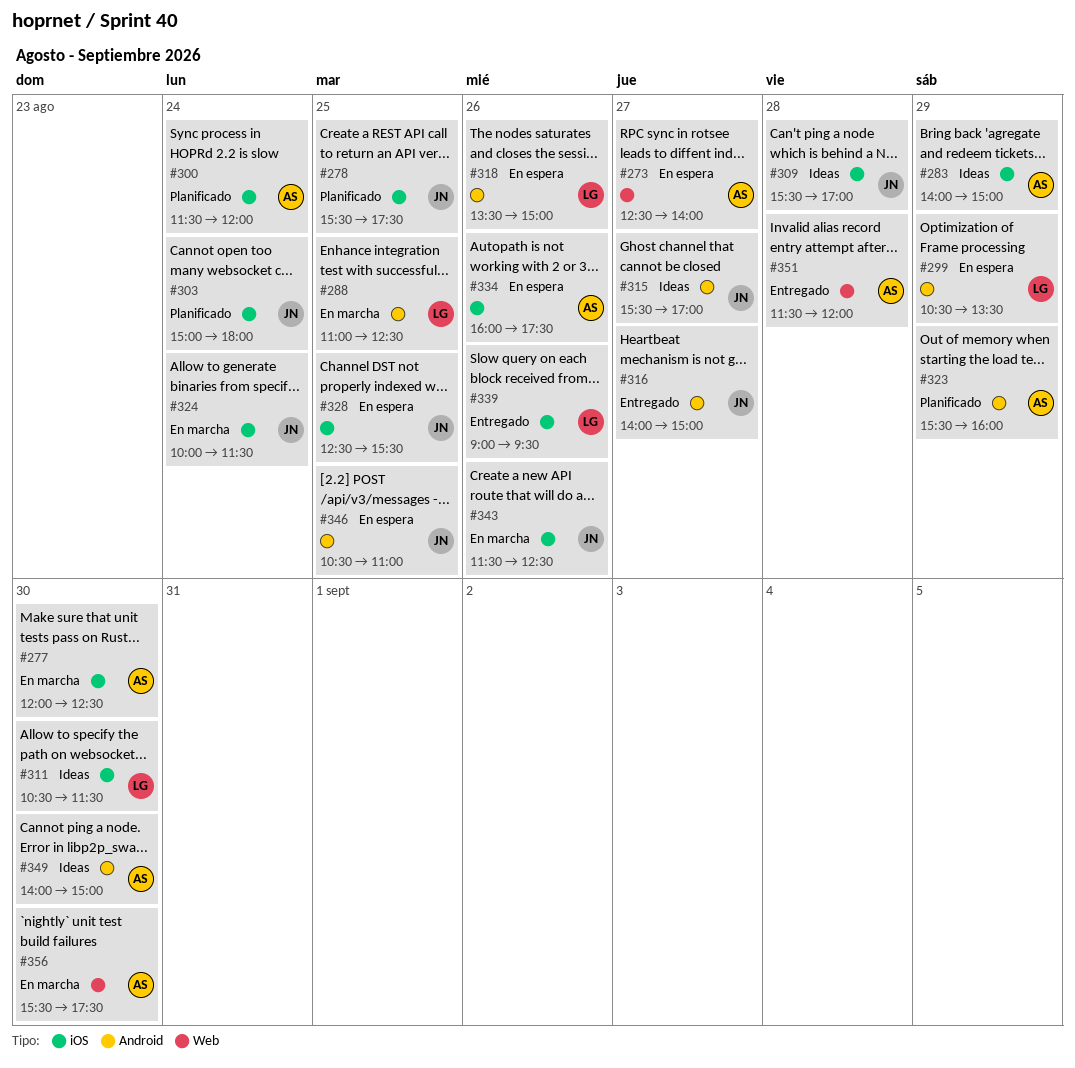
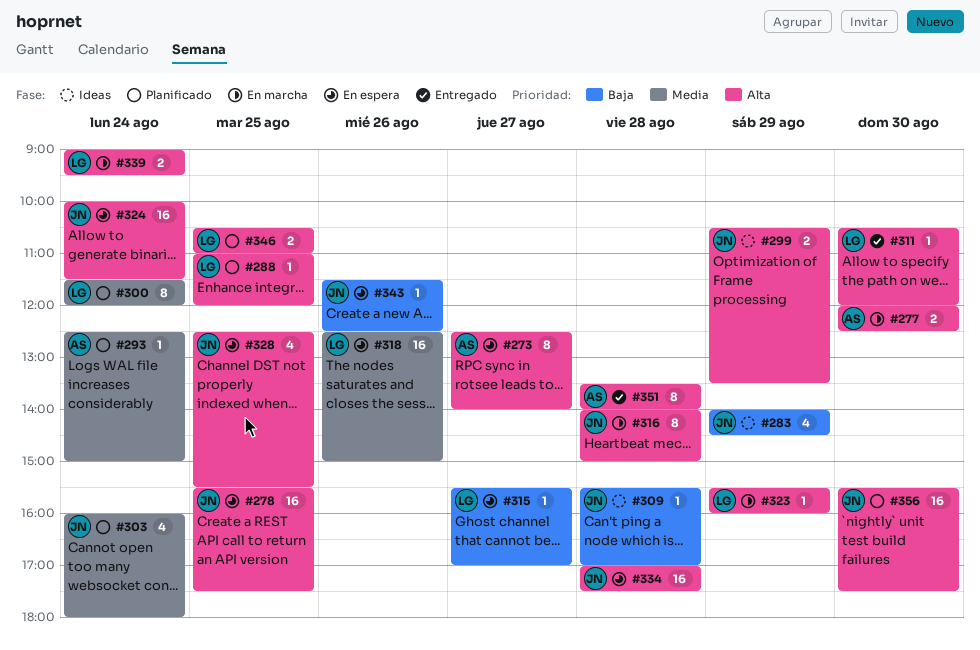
#278, status: Planificado -> En espera
#283, owner: AS -> JN
#283, ends: 15:00 -> 14:30
#288, status: En marcha -> Planificado
#288, ends: 12:30 -> 12:00
#293: none -> present
#299, status: En espera -> Ideas
#299, owner: LG -> JN
#300, owner: AS -> LG
#303, begins: 15:00 -> 16:00
#311, status: Ideas -> Entregado
#311, ends: 11:30 -> 12:00
#315, status: Ideas -> En espera
#315, owner: JN -> LG
#316, status: Entregado -> En marcha
#316, day: Aug 27 -> Aug 28
#318, begins: 13:30 -> 12:30
#323, status: Planificado -> En marcha
#323, owner: AS -> LG
#324, status: En marcha -> En espera
#334, owner: AS -> JN
#334, day: Aug 26 -> Aug 28
#334, begins: 16:00 -> 17:00
#339, status: Entregado -> En marcha
#339, day: Aug 26 -> Aug 24
#343, status: En marcha -> En espera
#346, status: En espera -> Planificado
#346, owner: JN -> LG
#349: present -> none
#351, begins: 11:30 -> 13:30
#351, ends: 12:00 -> 14:00
#356, status: En marcha -> Planificado
#356, owner: AS -> JN

